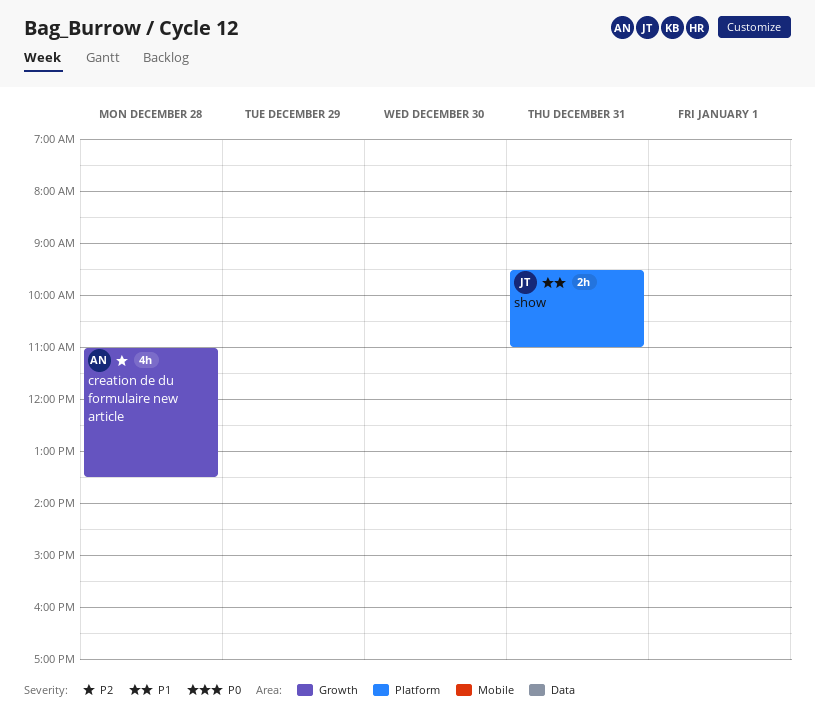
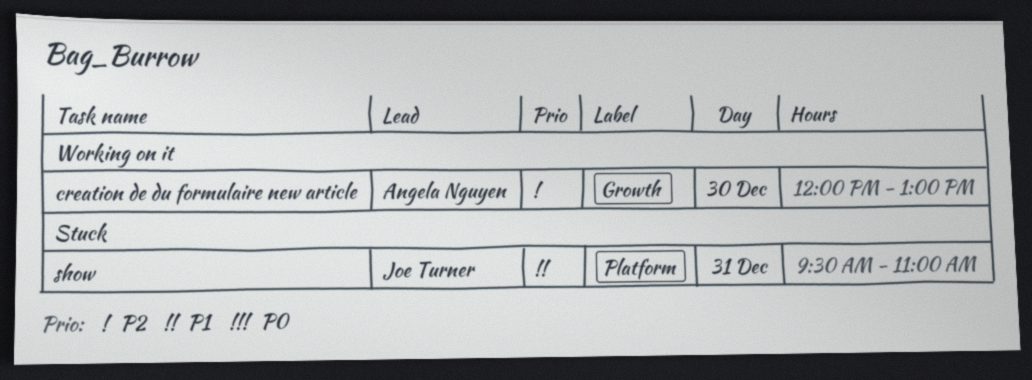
creation de du formulaire new article, day: Dec 28 -> Dec 30
creation de du formulaire new article, begins: 11:00 -> 12:00
creation de du formulaire new article, ends: 13:30 -> 13:00

